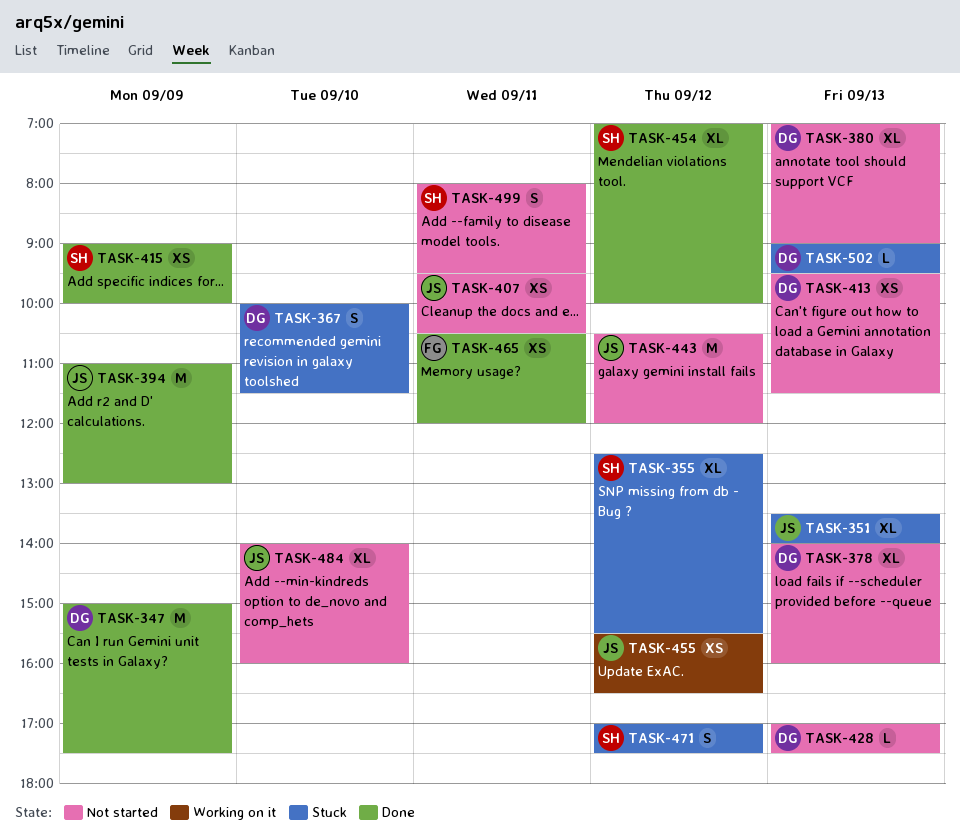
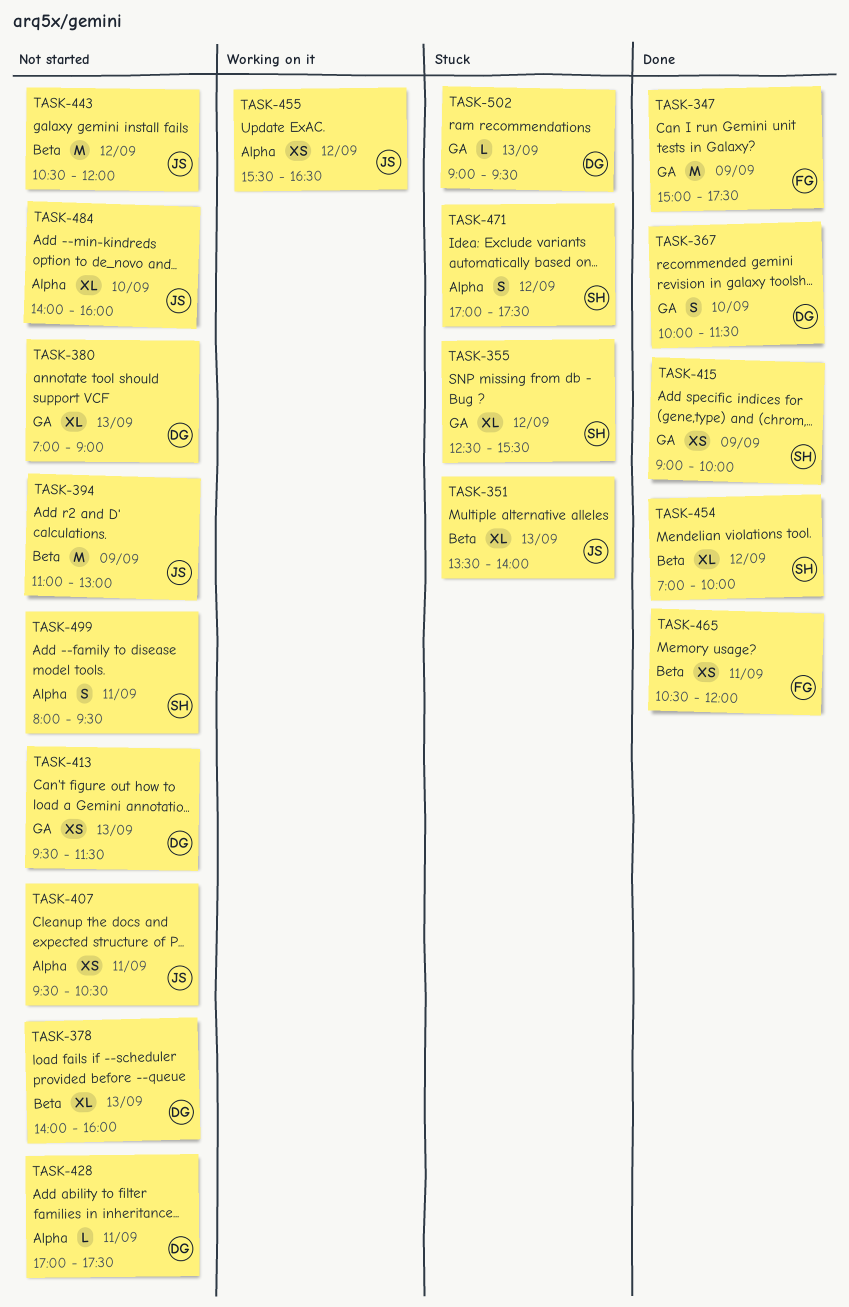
TASK-347, owner: DG -> FG
TASK-367, status: Stuck -> Done
TASK-394, status: Done -> Not started
TASK-428, day: Sep 13 -> Sep 11

